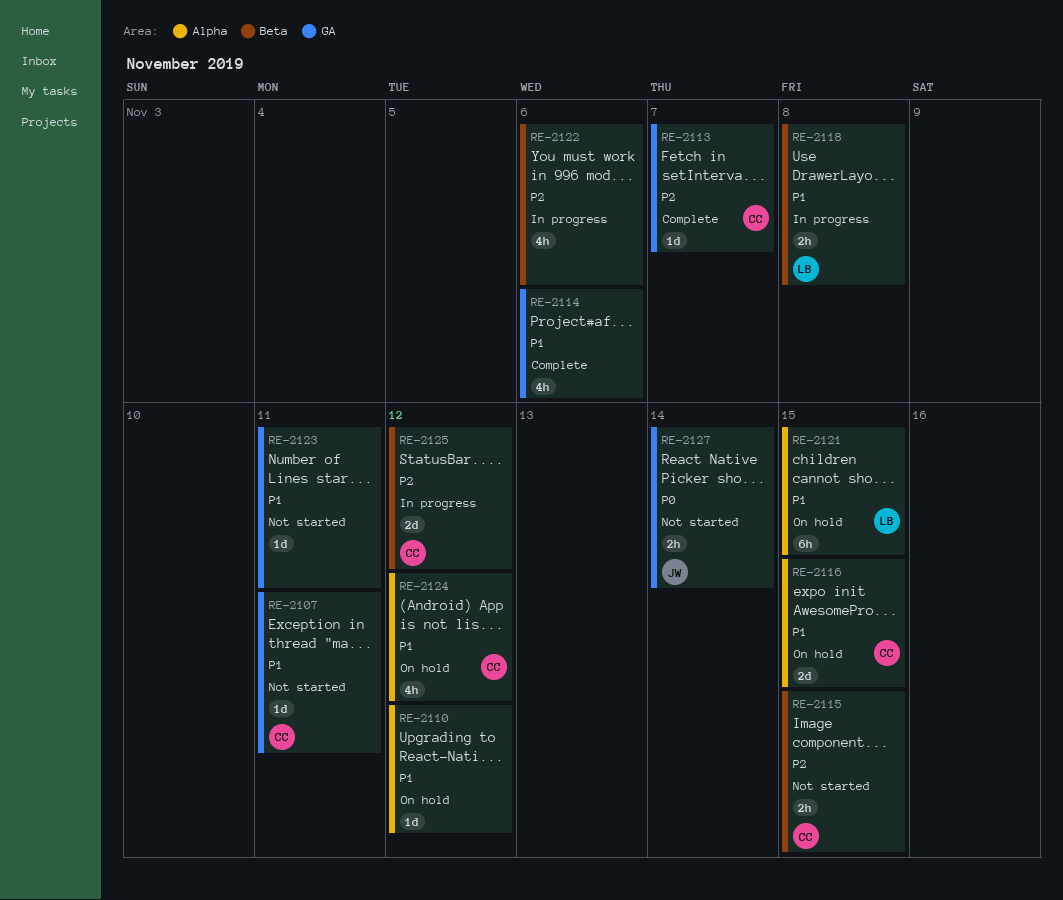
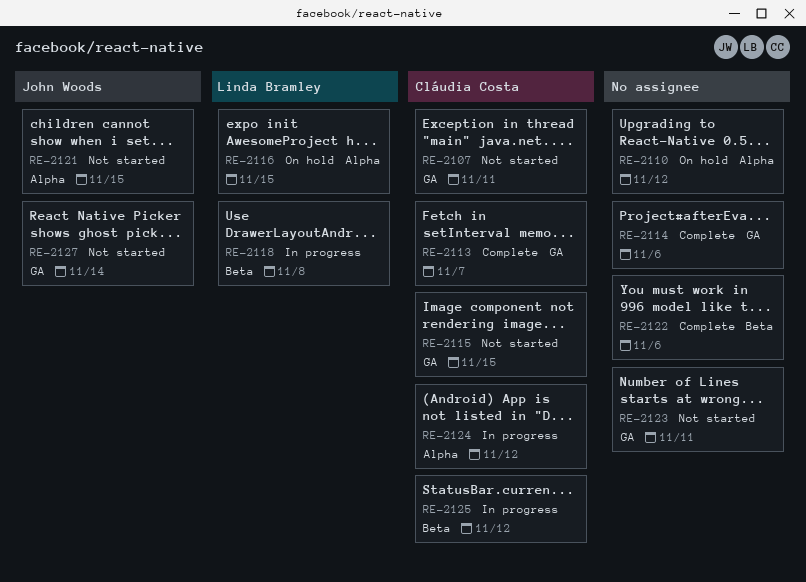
RE-2115, label: Beta -> GA
RE-2116, owner: Cláudia Costa -> Linda Bramley
RE-2121, status: On hold -> Not started
RE-2121, owner: Linda Bramley -> John Woods
RE-2122, status: In progress -> Complete
RE-2124, status: On hold -> In progress

